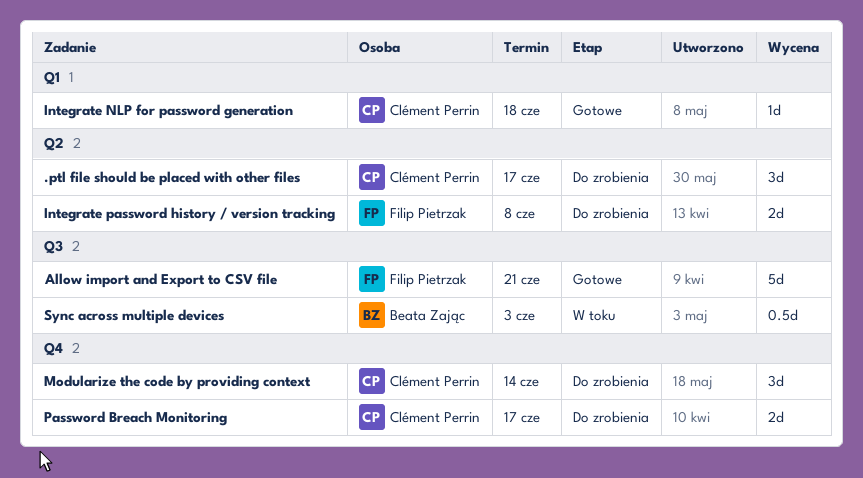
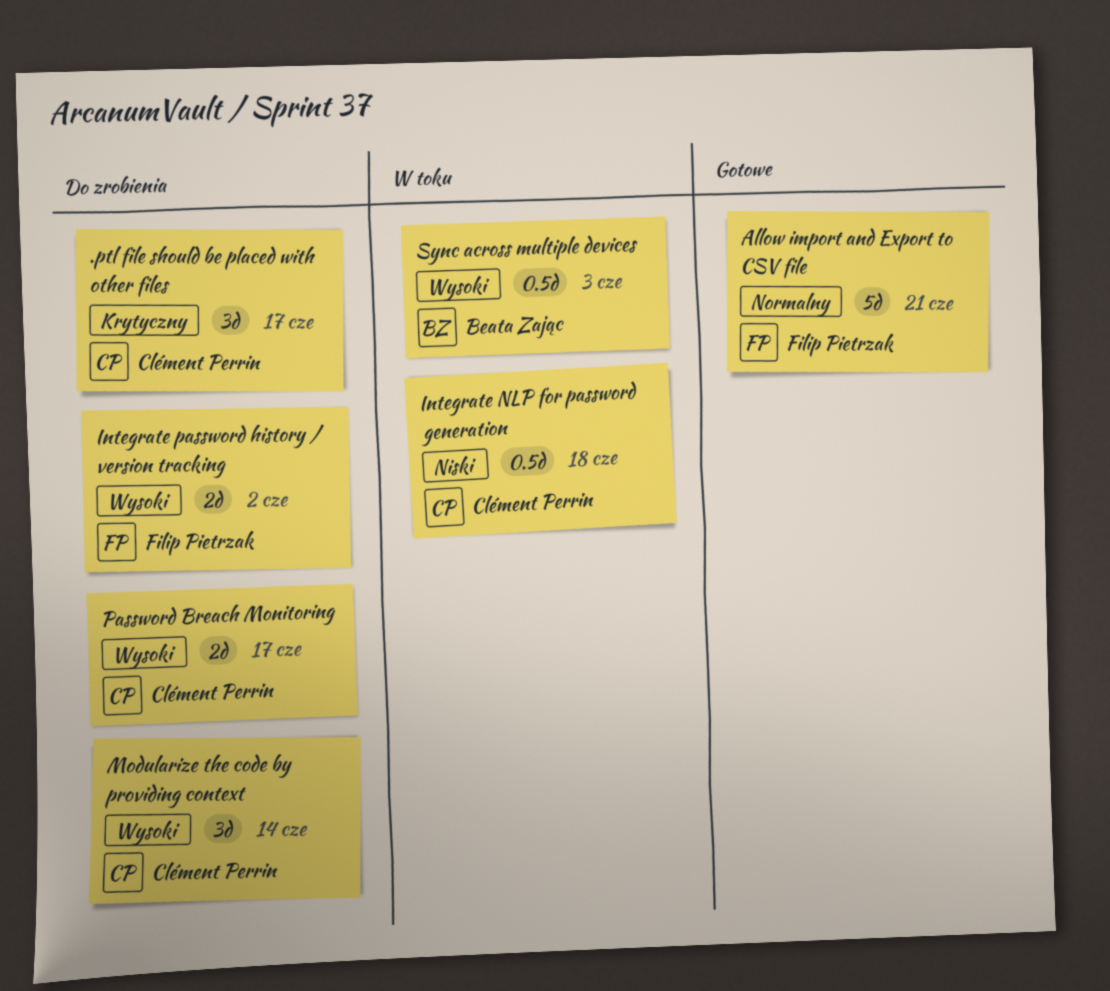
Integrate NLP for password generation, status: Gotowe -> W toku
Integrate NLP for password generation, estimate: 1d -> 0.5d
Integrate password history / version tracking, due: Jun 8 -> Jun 2

